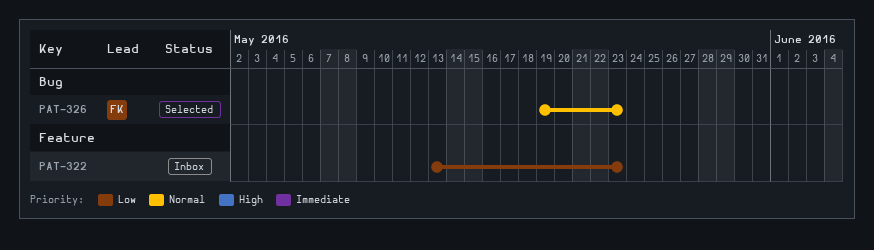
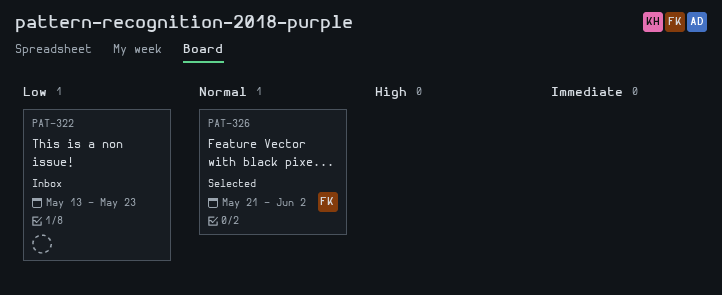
PAT-326, start: May 19 -> May 21
PAT-326, due: May 23 -> Jun 2

